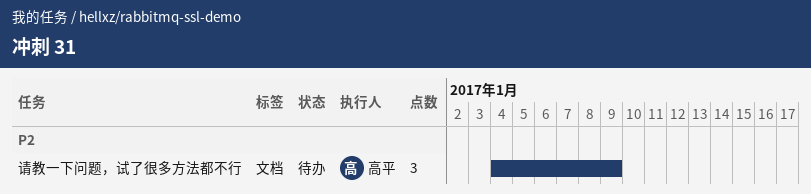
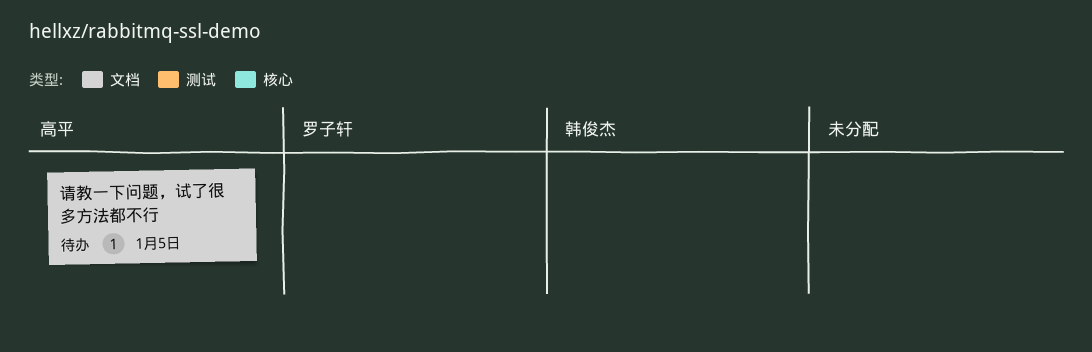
请教一下问题，试了很多方法都不行, estimate: 3 -> 1
请教一下问题，试了很多方法都不行, due: Jan 9 -> Jan 5

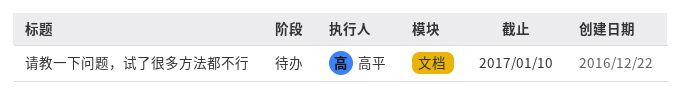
请教一下问题，试了很多方法都不行, due: Jan 5 -> Jan 10

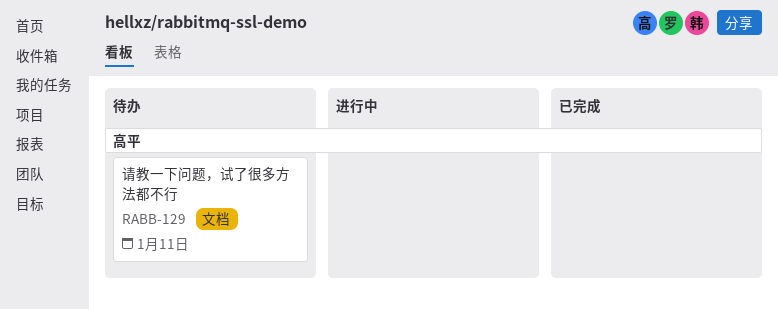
请教一下问题，试了很多方法都不行, due: Jan 10 -> Jan 11

